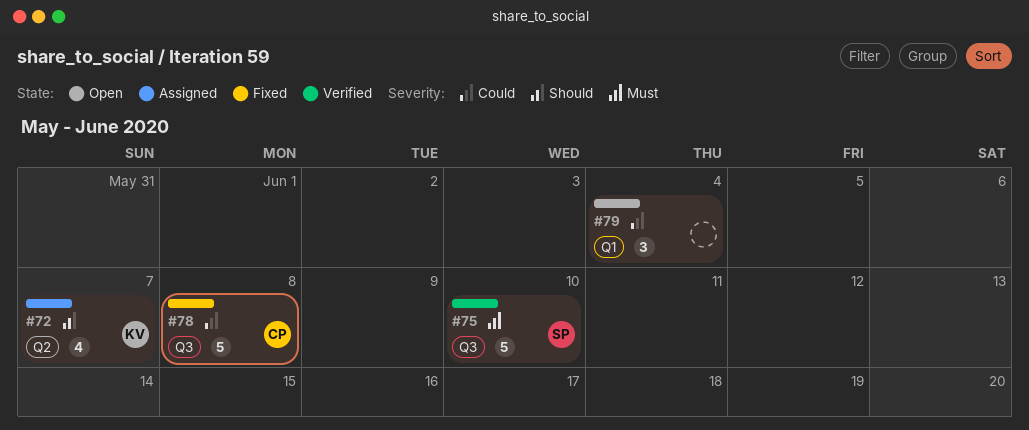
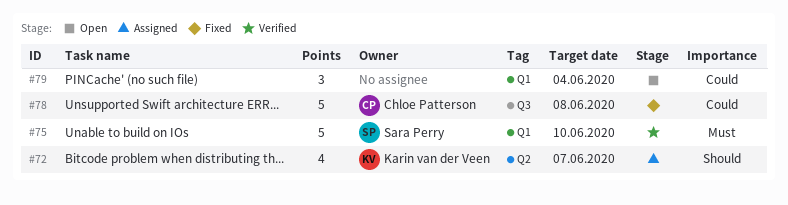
#75, label: Q3 -> Q1

